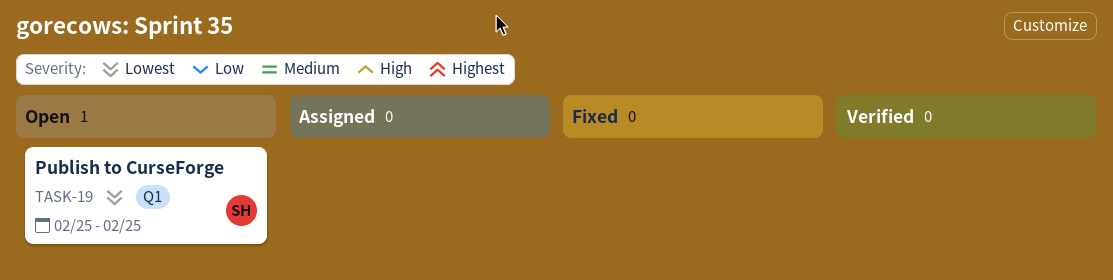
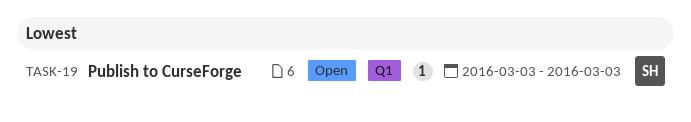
TASK-19, start: Feb 25 -> Mar 3
TASK-19, due: Feb 25 -> Mar 3

